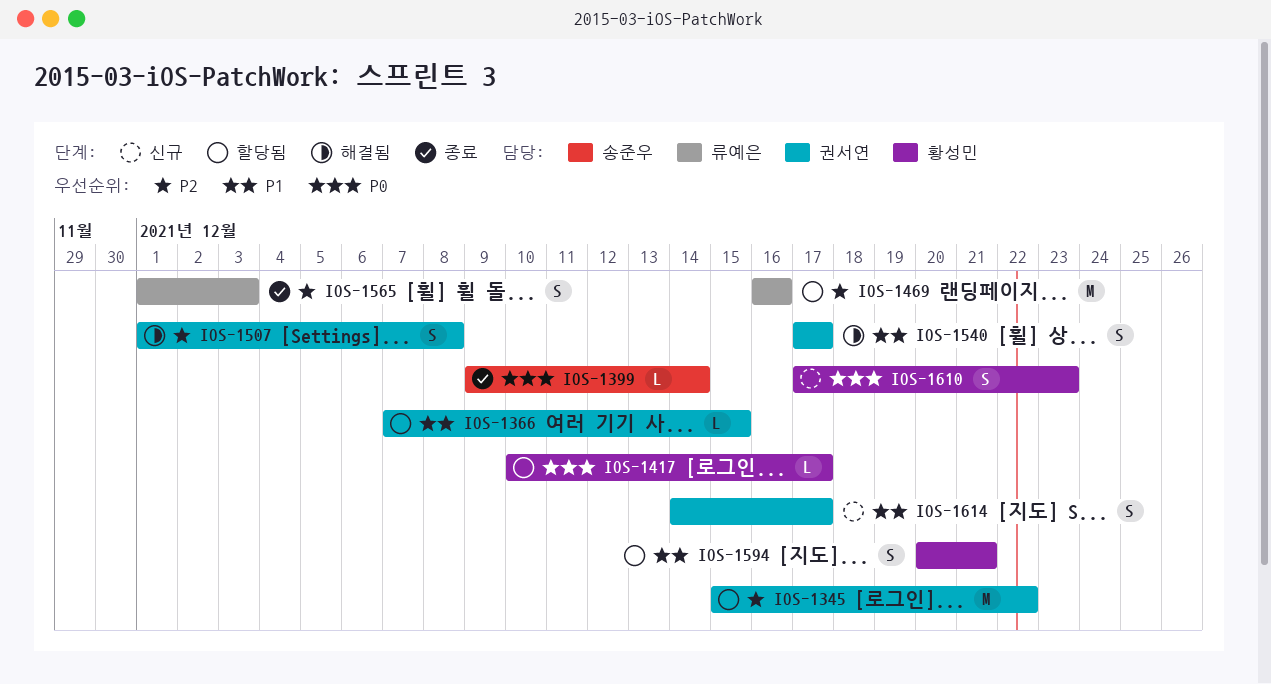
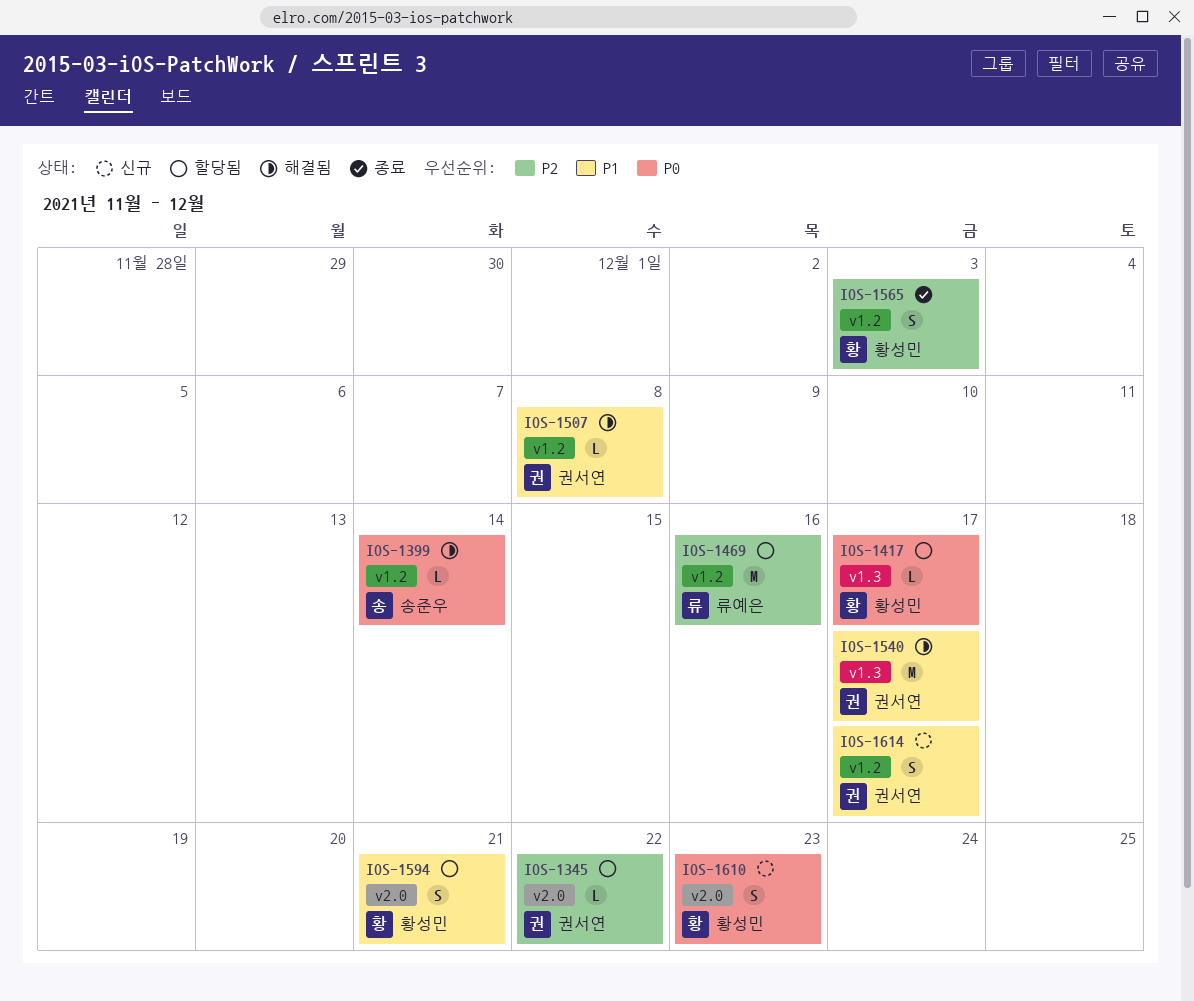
IOS-1345, estimate: M -> L
IOS-1366: present -> none
IOS-1399, status: 종료 -> 해결됨
IOS-1507, priority: P2 -> P1
IOS-1507, estimate: S -> L
IOS-1540, estimate: S -> M
IOS-1565, owner: 류예은 -> 황성민

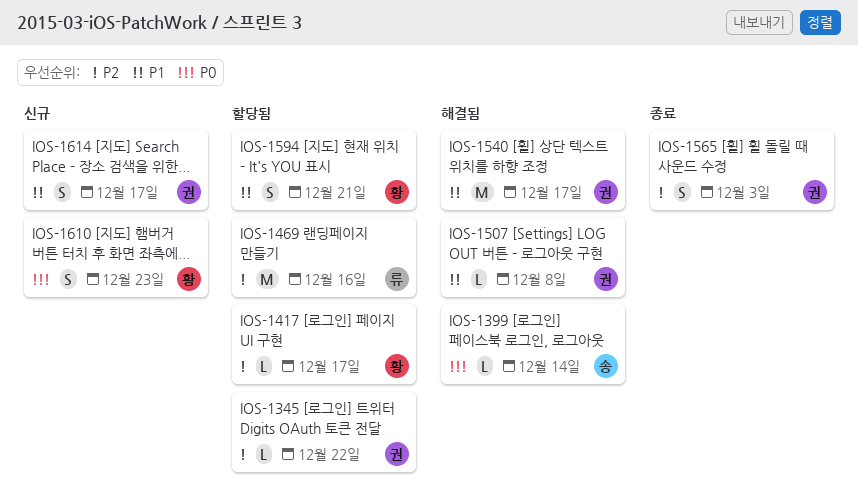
IOS-1417, priority: P0 -> P2
IOS-1565, owner: 황성민 -> 권서연

